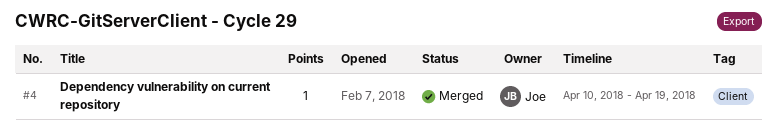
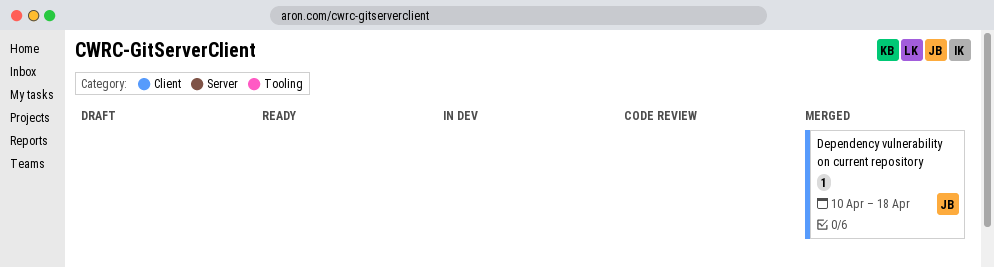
Dependency vulnerability on current repository, due: Apr 19 -> Apr 18

